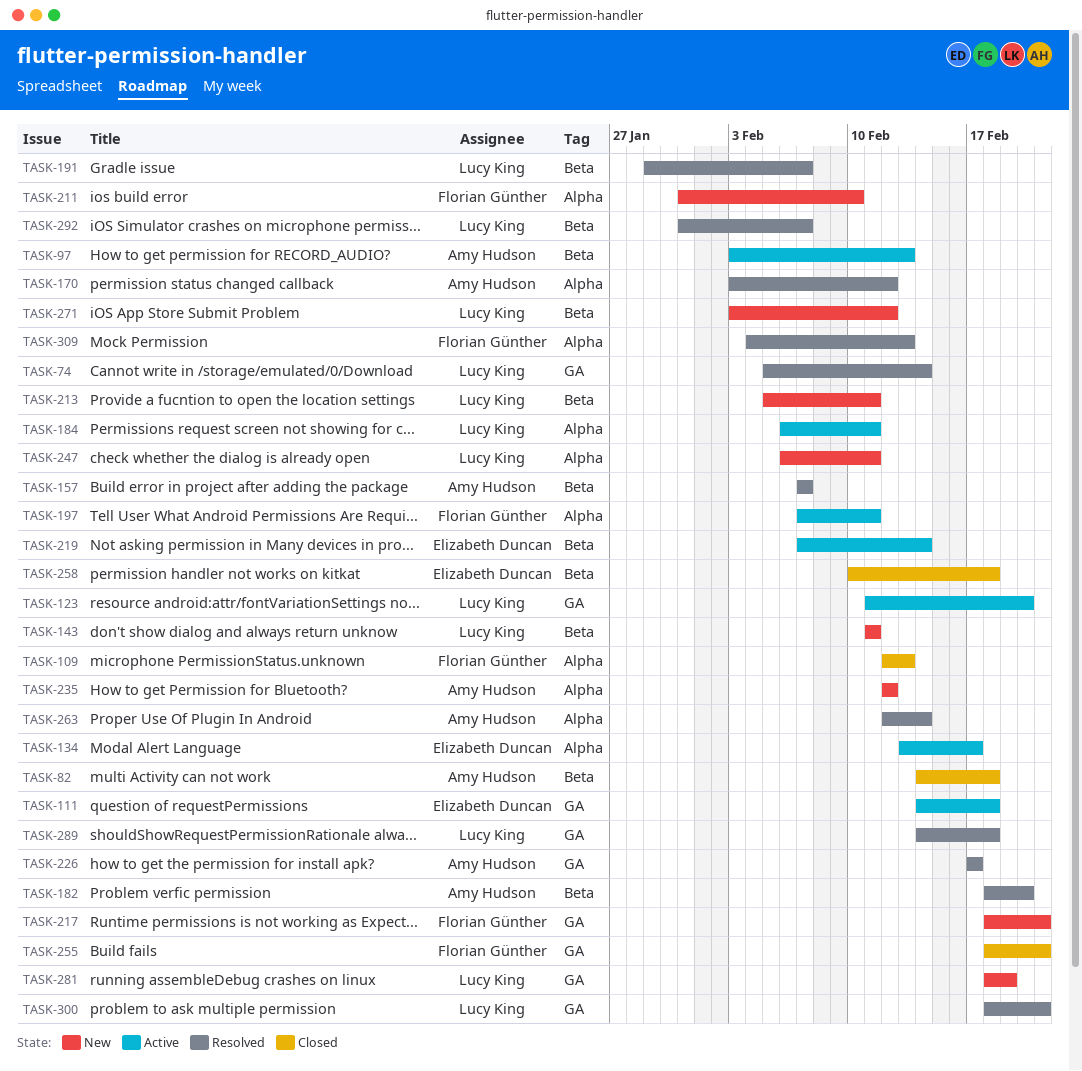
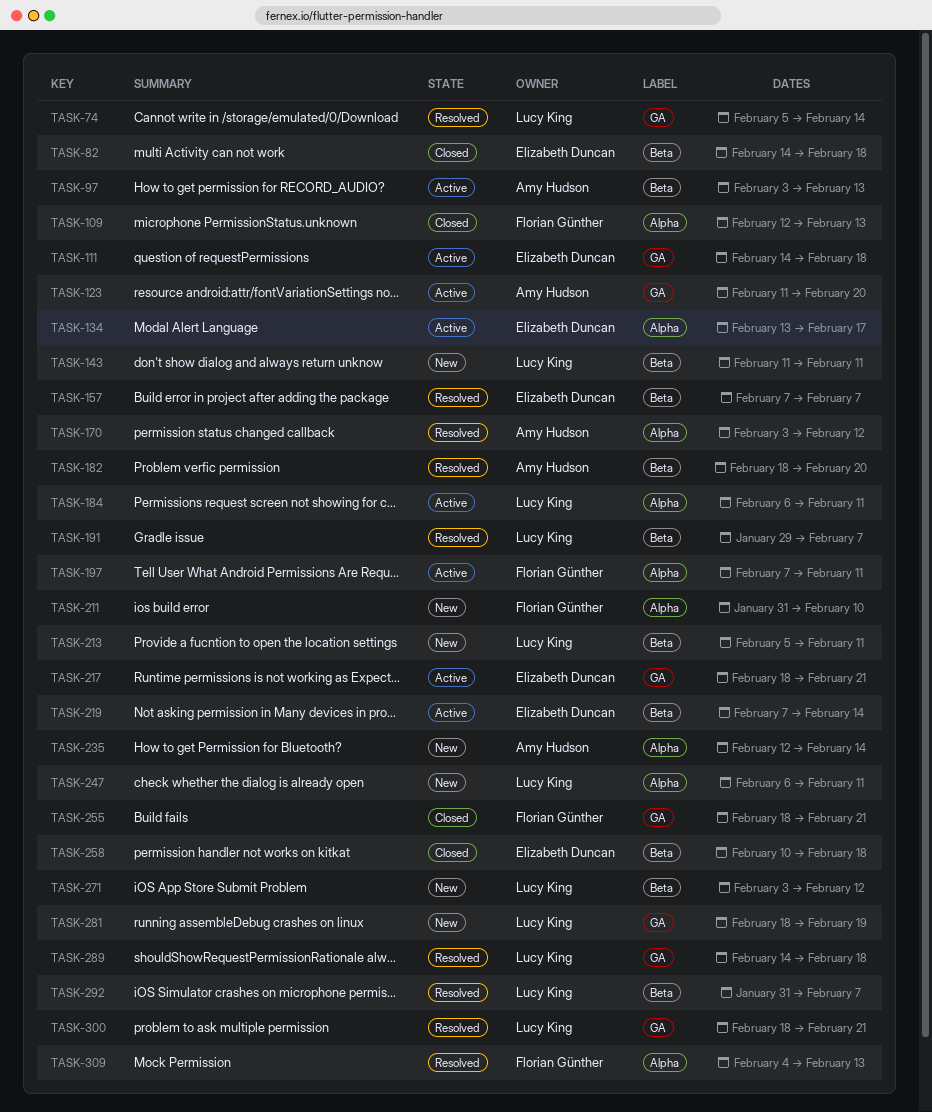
TASK-82, owner: Amy Hudson -> Elizabeth Duncan
TASK-123, owner: Lucy King -> Amy Hudson
TASK-157, owner: Amy Hudson -> Elizabeth Duncan
TASK-217, status: New -> Active
TASK-217, owner: Florian Günther -> Elizabeth Duncan
TASK-226: present -> none
TASK-235, due: Feb 12 -> Feb 14
TASK-263: present -> none

